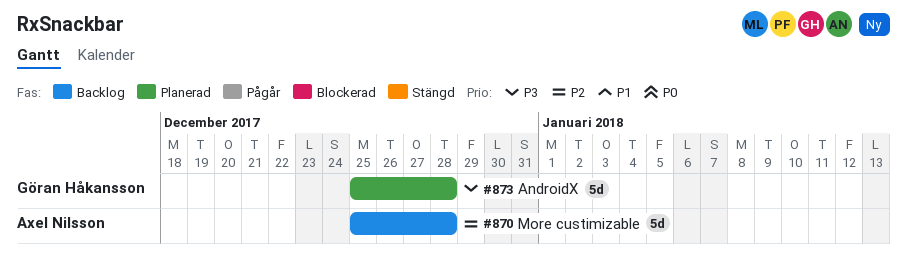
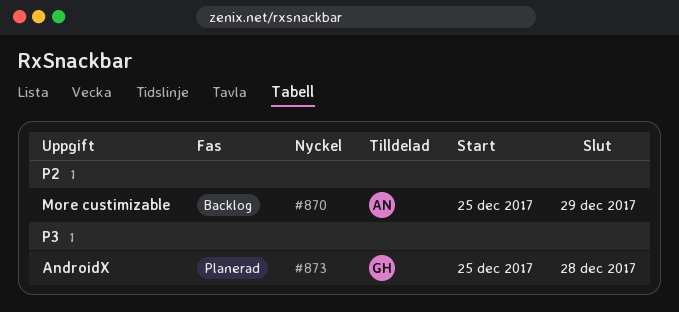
#870, due: Dec 28 -> Dec 29

